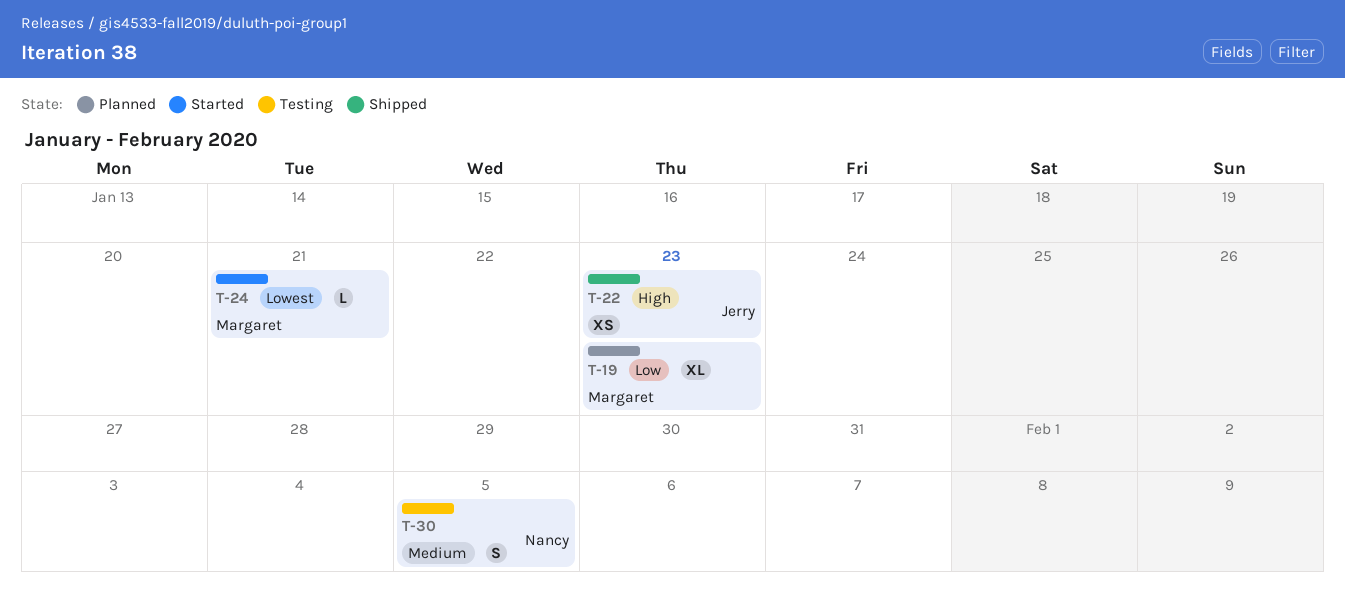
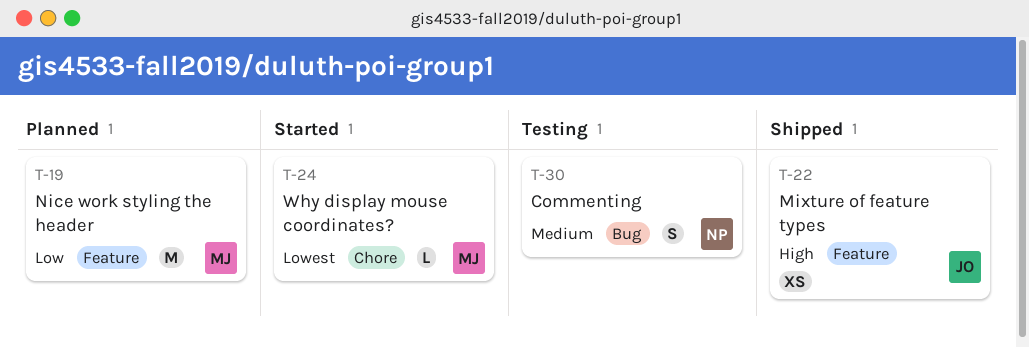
T-19, estimate: XL -> M

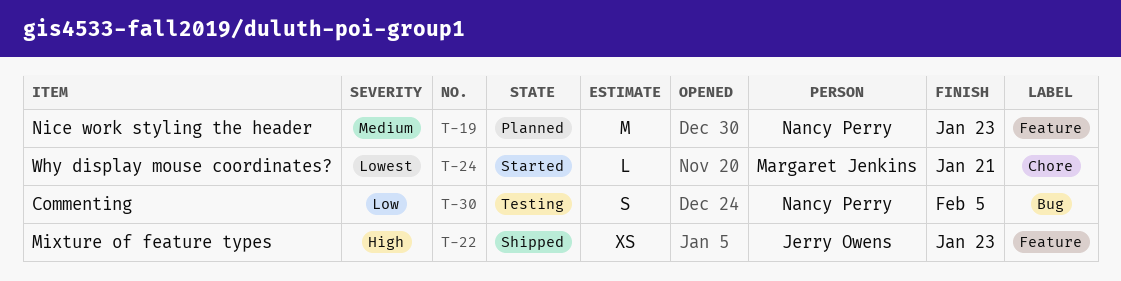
T-19, owner: Margaret Jenkins -> Nancy Perry
T-19, priority: Low -> Medium
T-30, priority: Medium -> Low

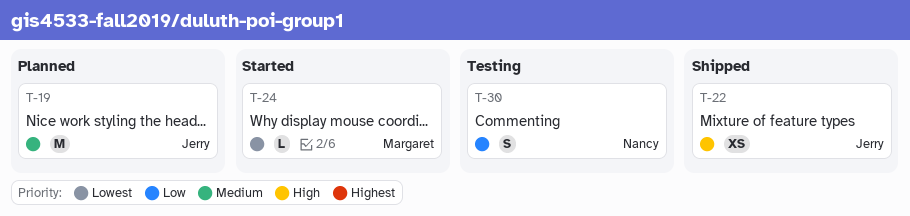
T-19, owner: Nancy Perry -> Jerry Owens

